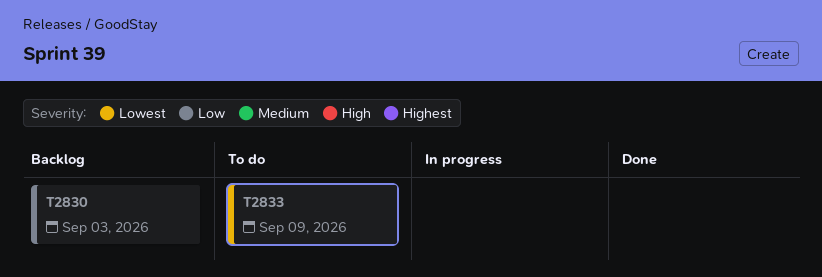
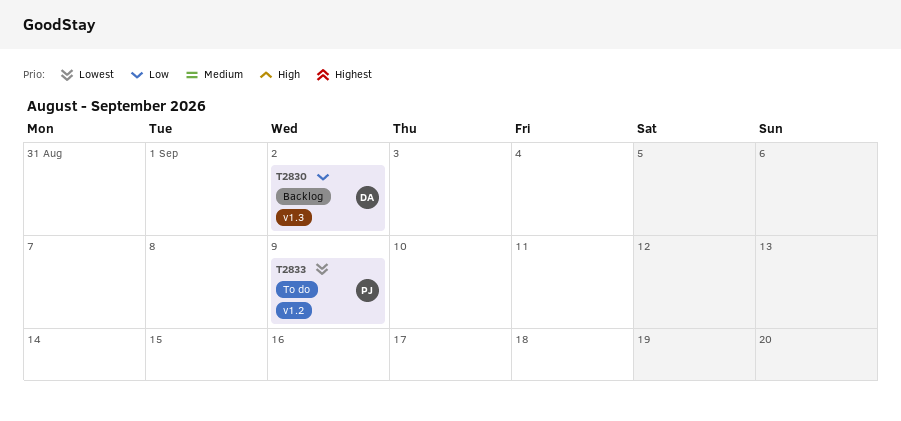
T2830, due: Sep 3 -> Sep 2

